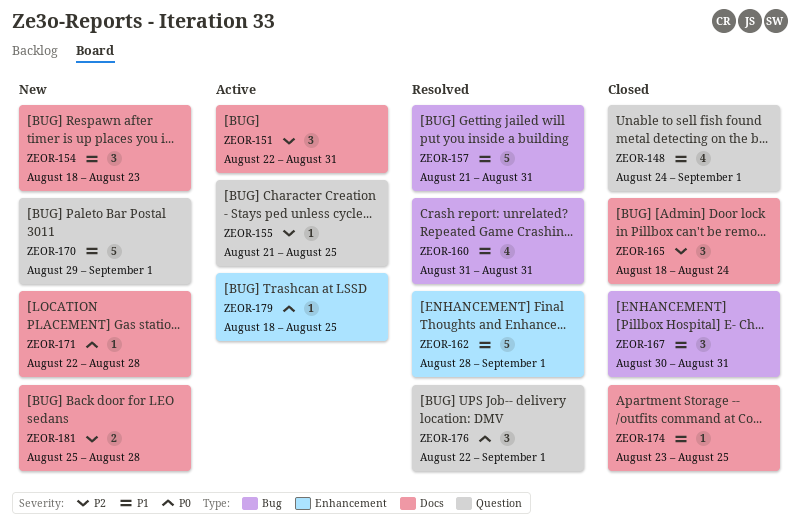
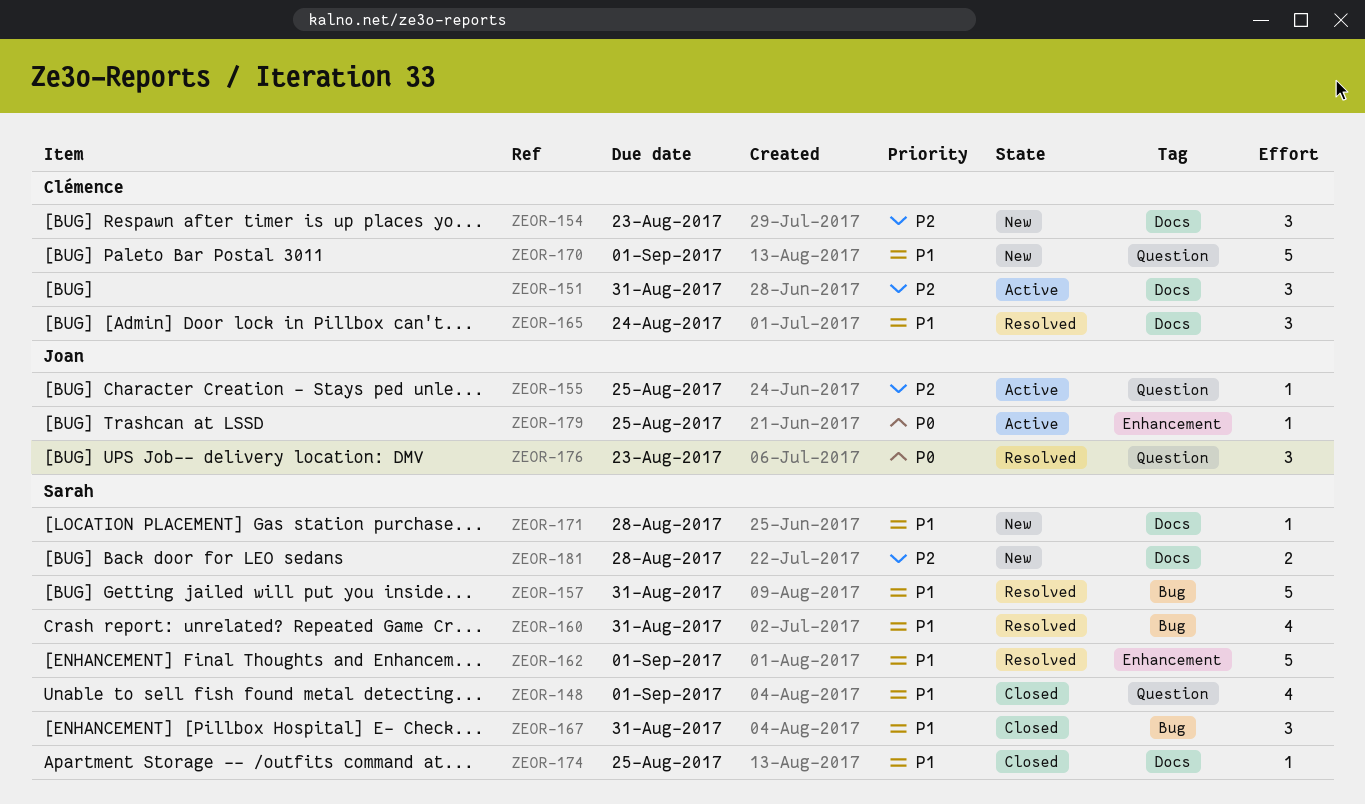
ZEOR-154, priority: P1 -> P2
ZEOR-165, status: Closed -> Resolved
ZEOR-165, priority: P2 -> P1
ZEOR-171, priority: P0 -> P1
ZEOR-176, due: Sep 1 -> Aug 23

